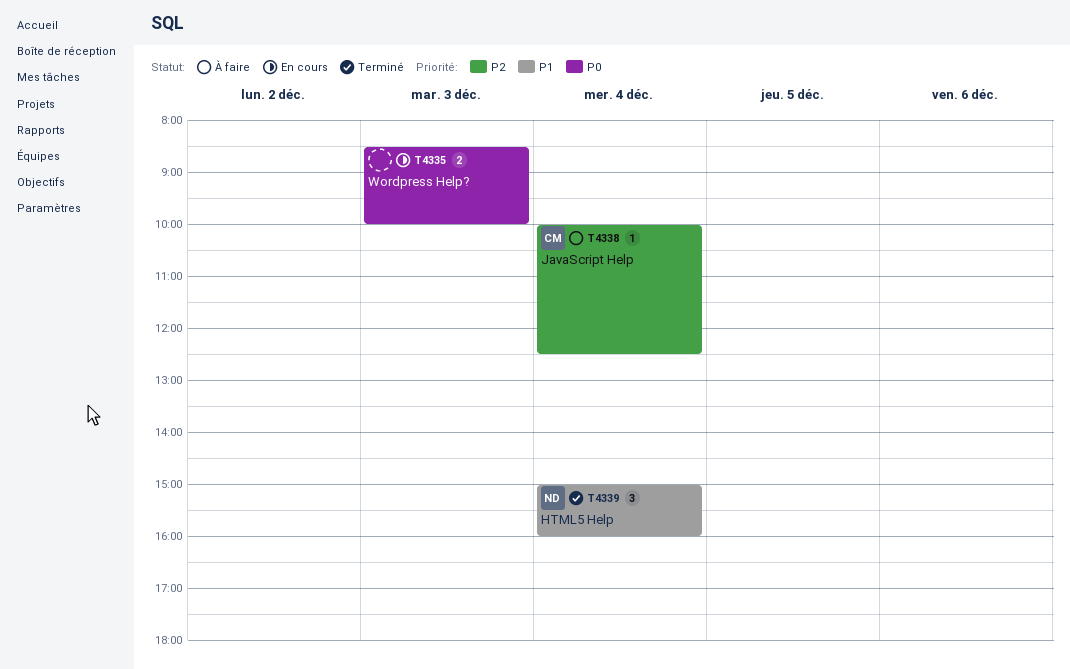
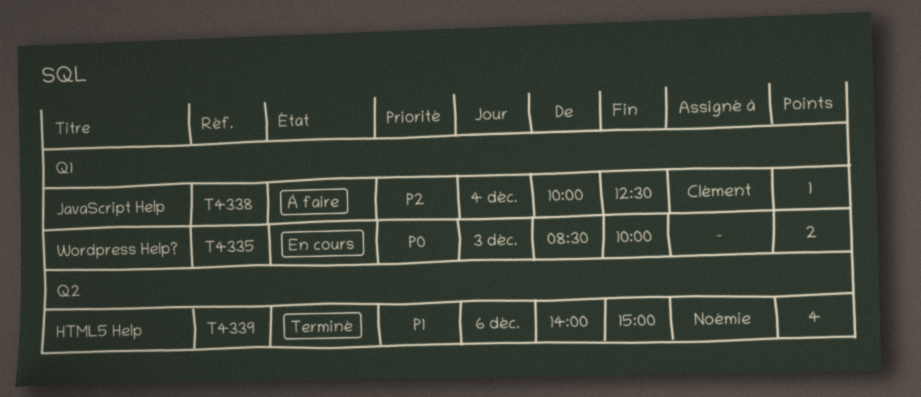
T4339, estimate: 3 -> 4
T4339, day: Dec 4 -> Dec 6
T4339, begins: 15:00 -> 14:00
T4339, ends: 16:00 -> 15:00

